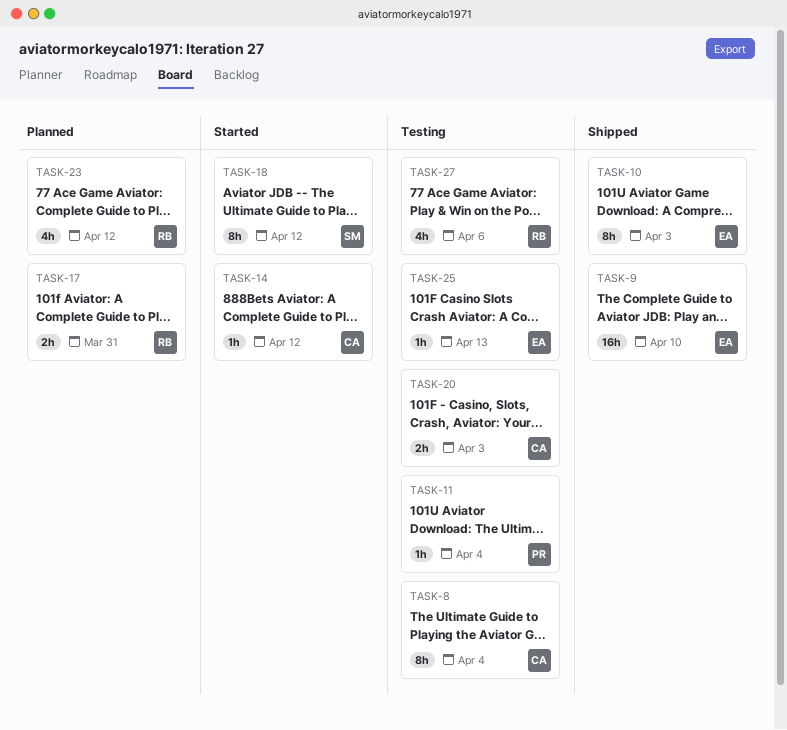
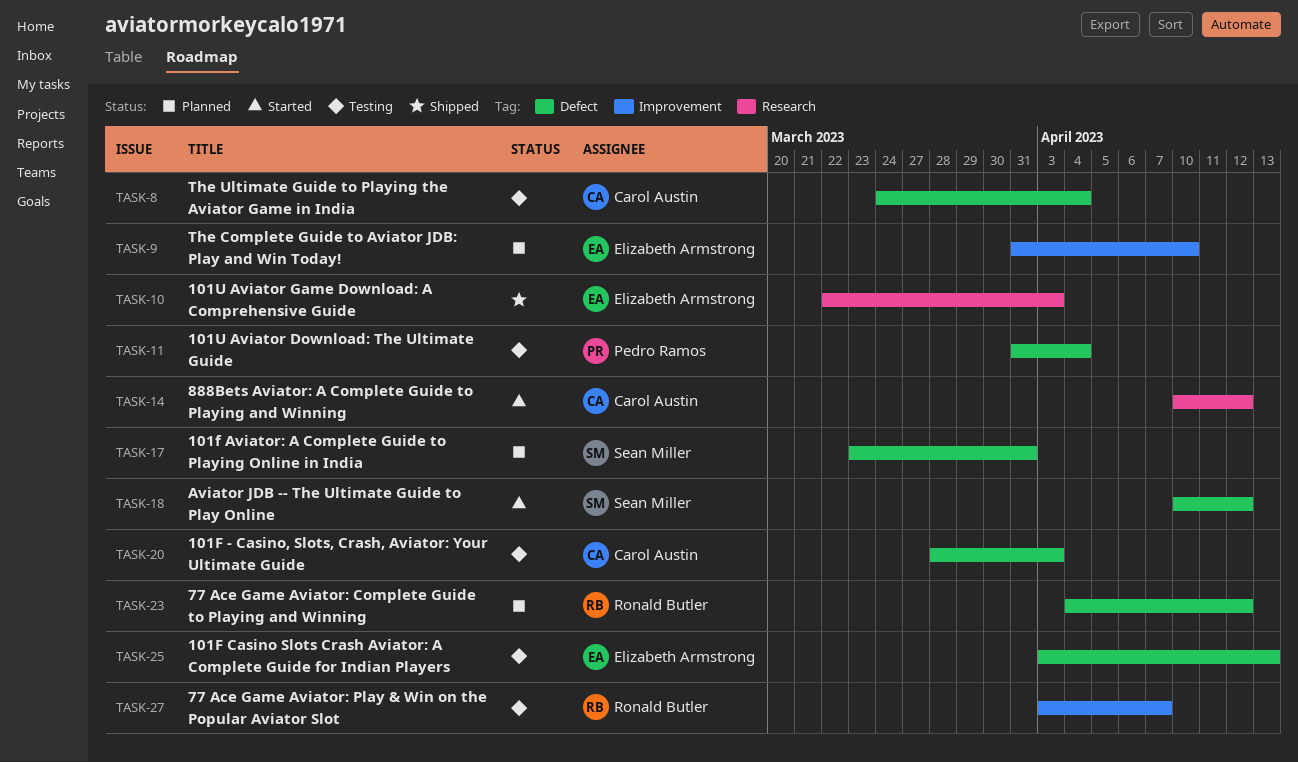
TASK-9, status: Shipped -> Planned
TASK-17, owner: Ronald Butler -> Sean Miller
TASK-27, due: Apr 6 -> Apr 7

